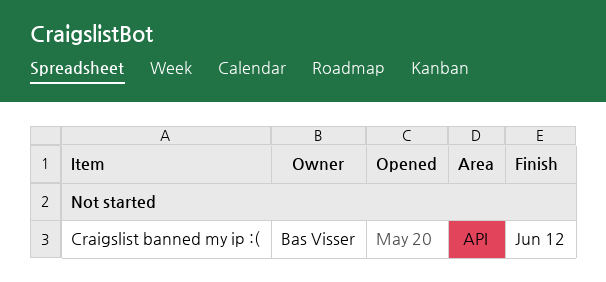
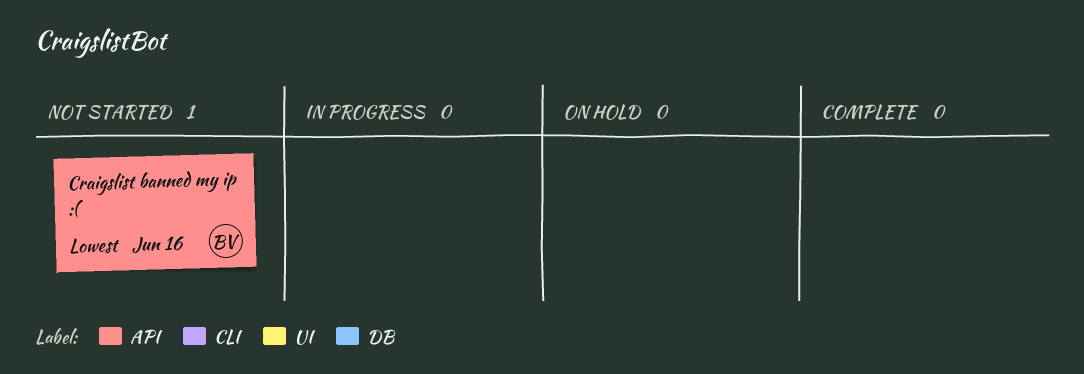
Craigslist banned my ip :(, due: Jun 12 -> Jun 16

